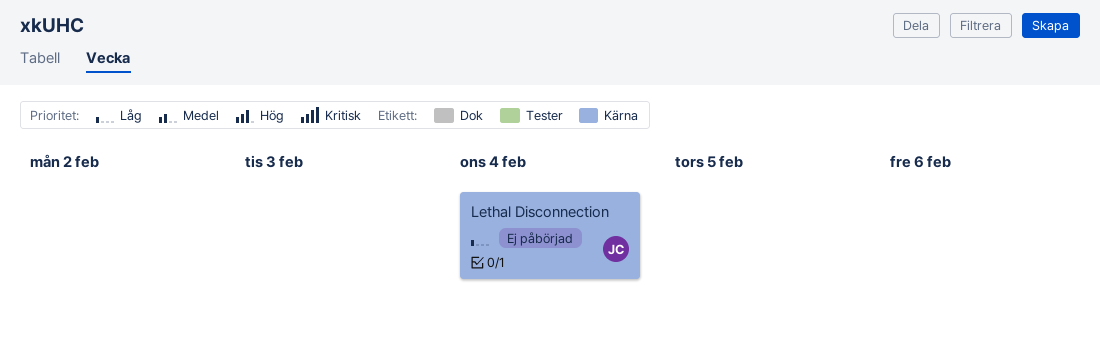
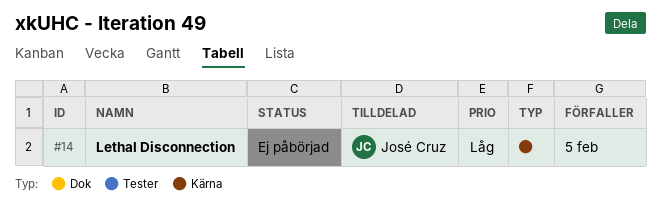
Lethal Disconnection, due: Feb 4 -> Feb 5

